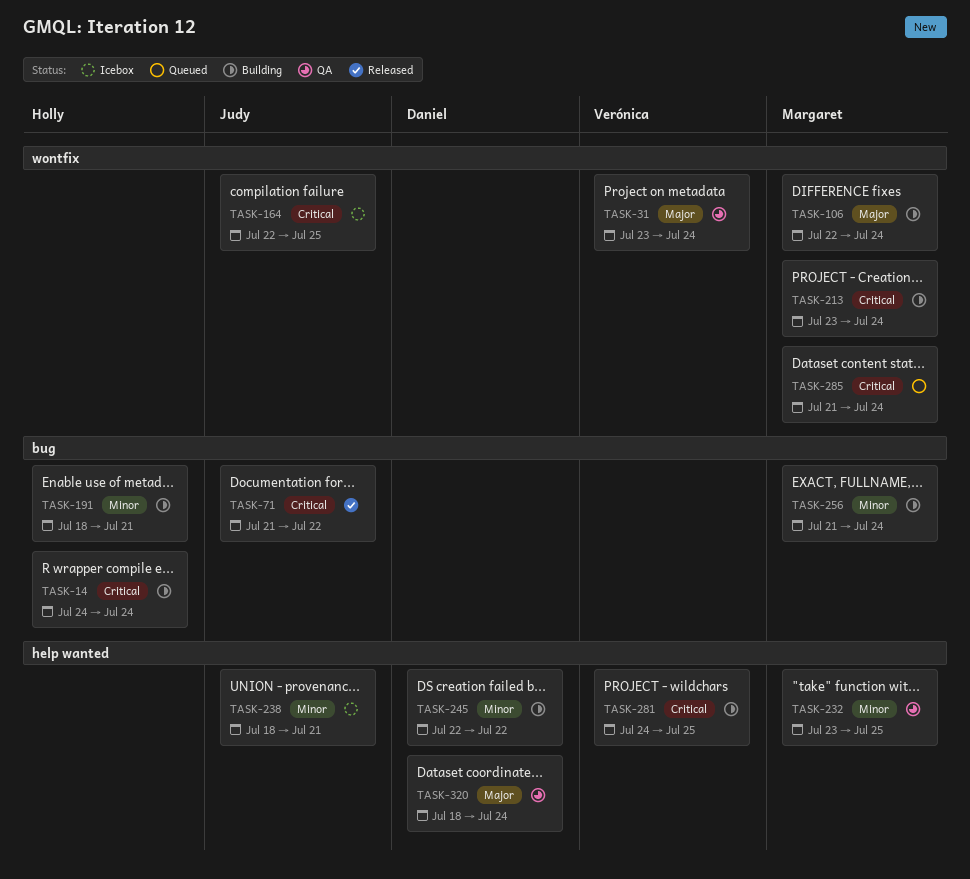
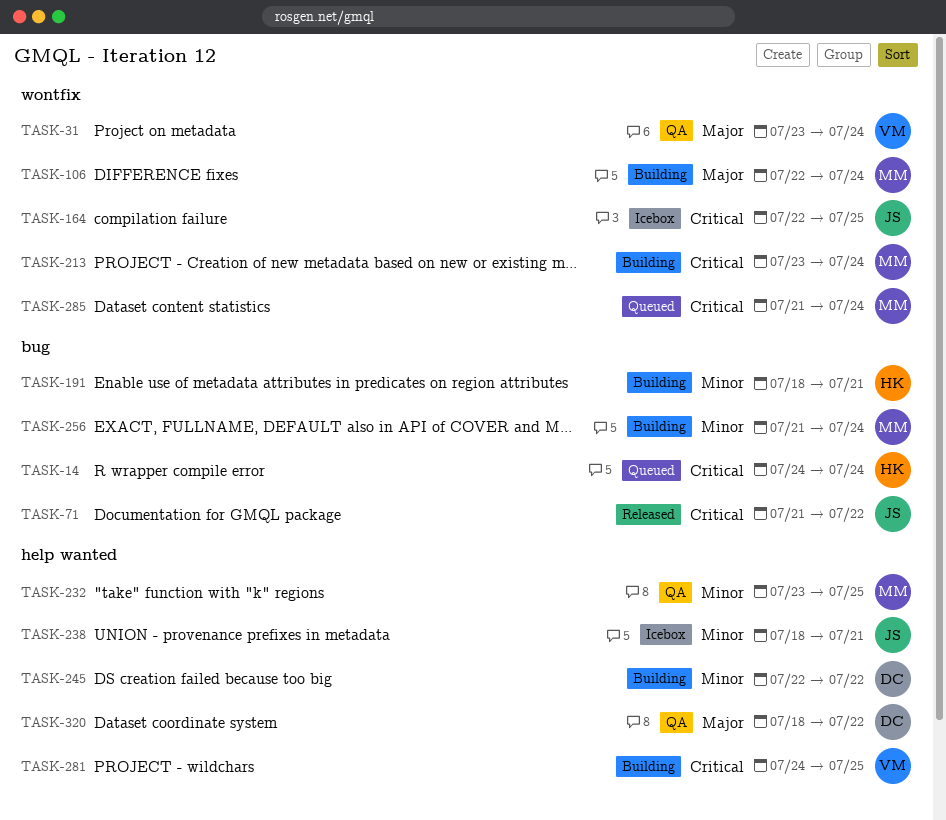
TASK-14, status: Building -> Queued
TASK-320, due: Jul 24 -> Jul 22

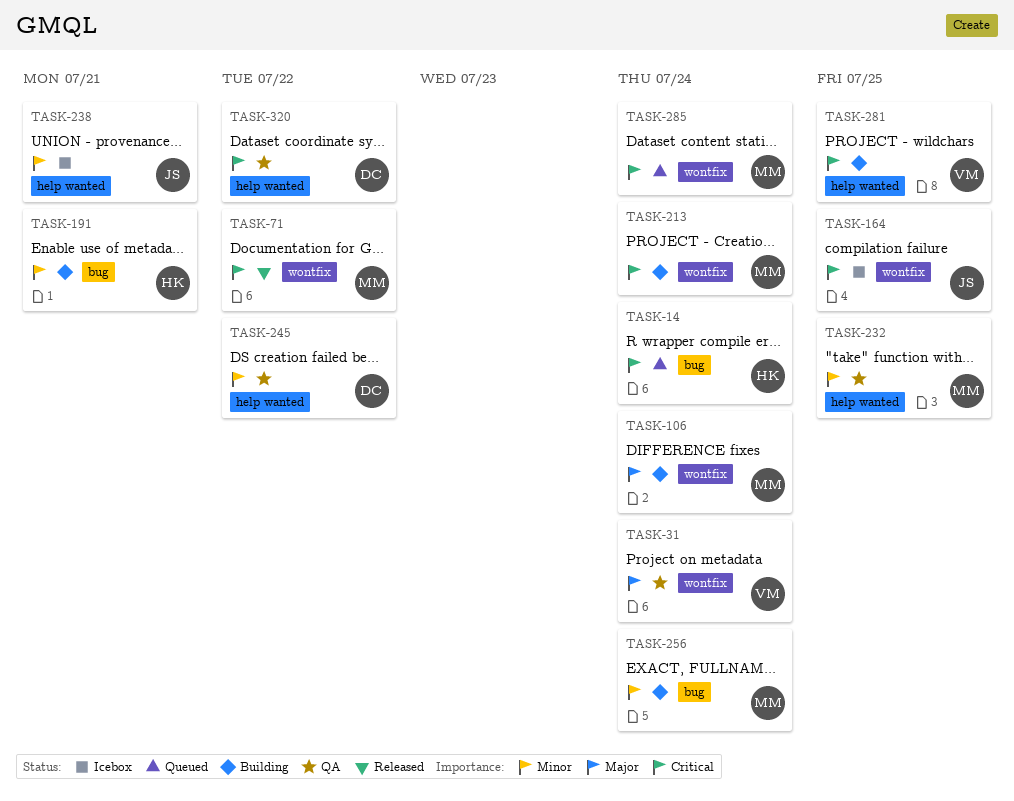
TASK-71, owner: JS -> MM
TASK-71, label: bug -> wontfix
TASK-245, status: Building -> QA
TASK-320, priority: Major -> Critical

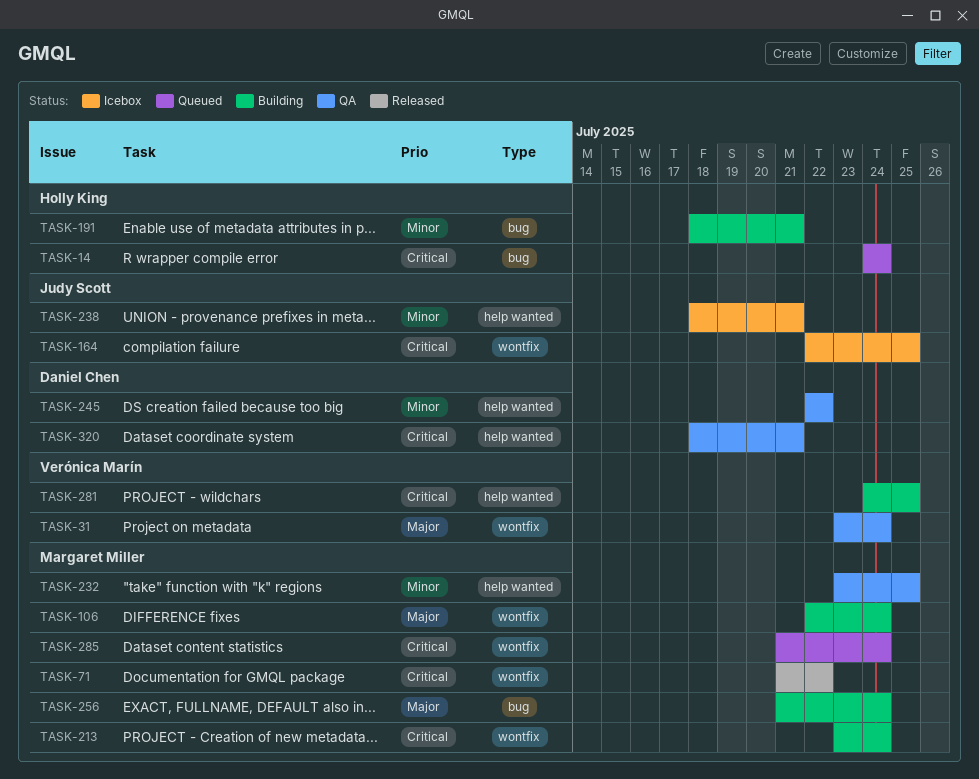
TASK-256, priority: Minor -> Major
TASK-320, due: Jul 22 -> Jul 21

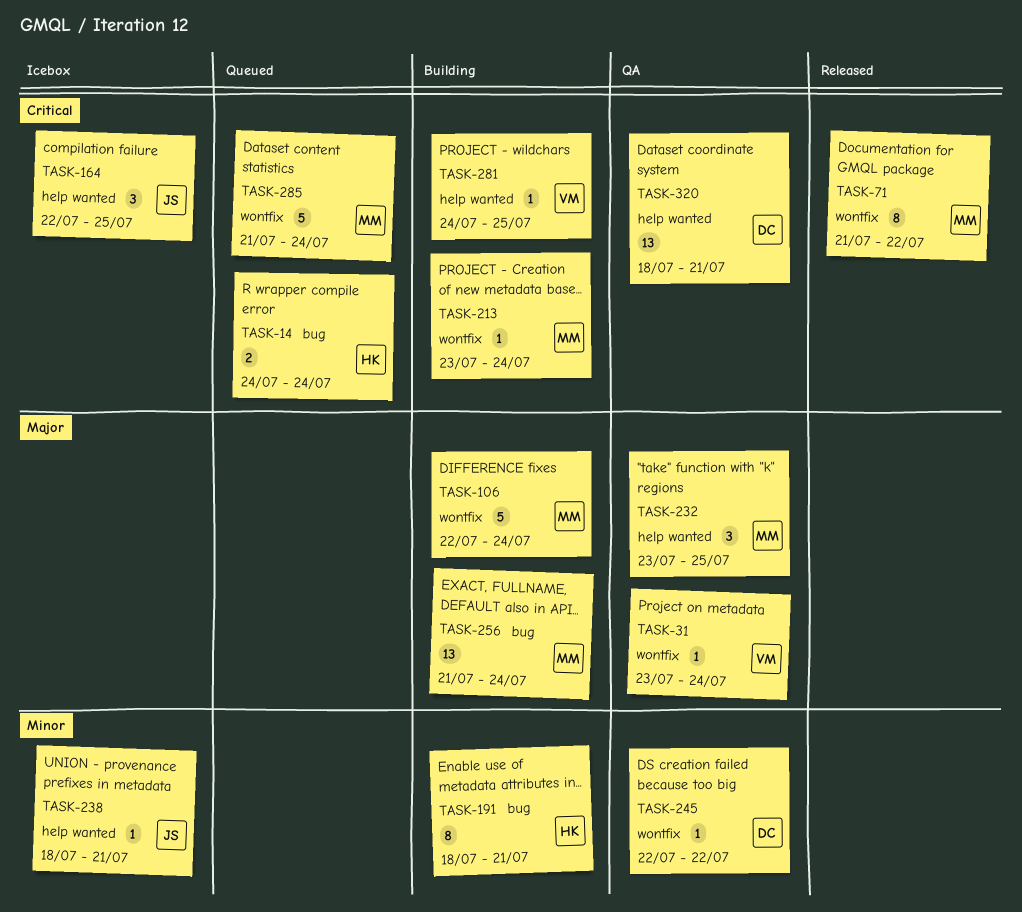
TASK-164, label: wontfix -> help wanted
TASK-232, priority: Minor -> Major
TASK-245, label: help wanted -> wontfix

